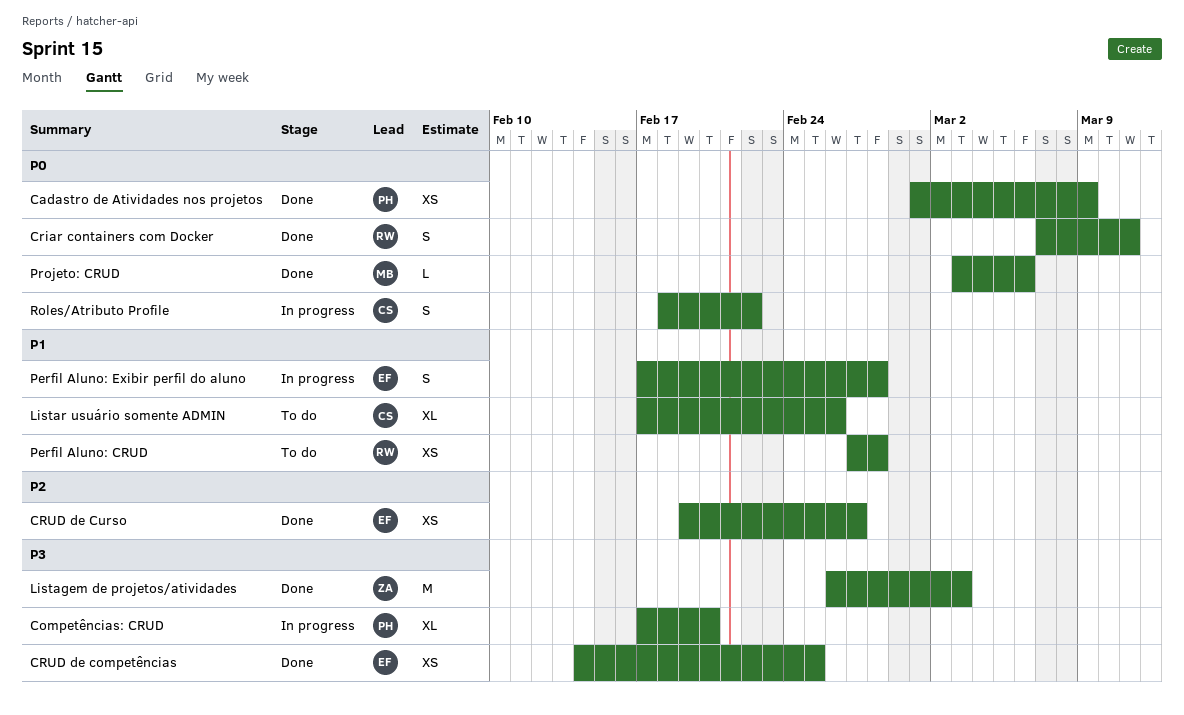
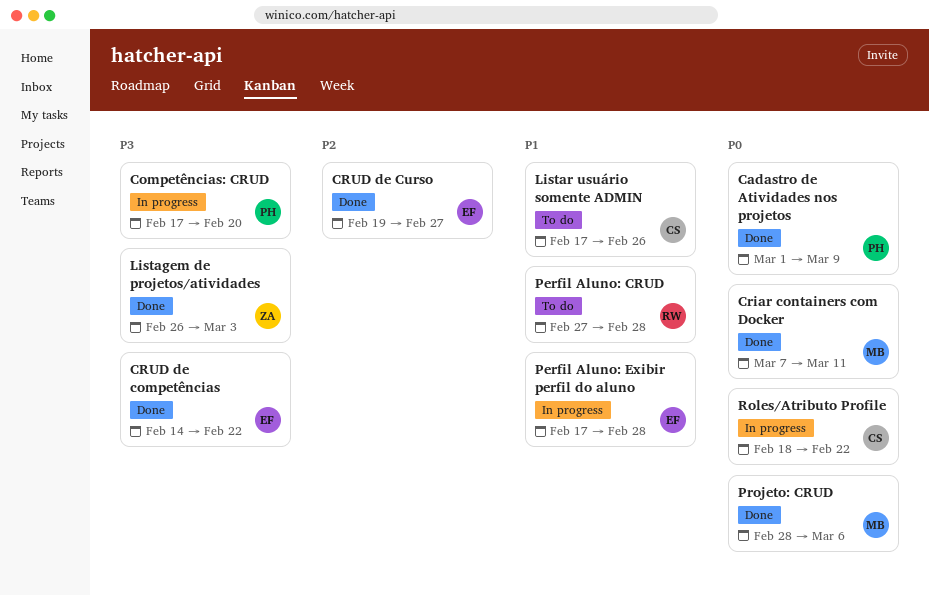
Criar containers com Docker, owner: RW -> MB
CRUD de competências, due: Feb 25 -> Feb 22
Projeto: CRUD, start: Mar 3 -> Feb 28

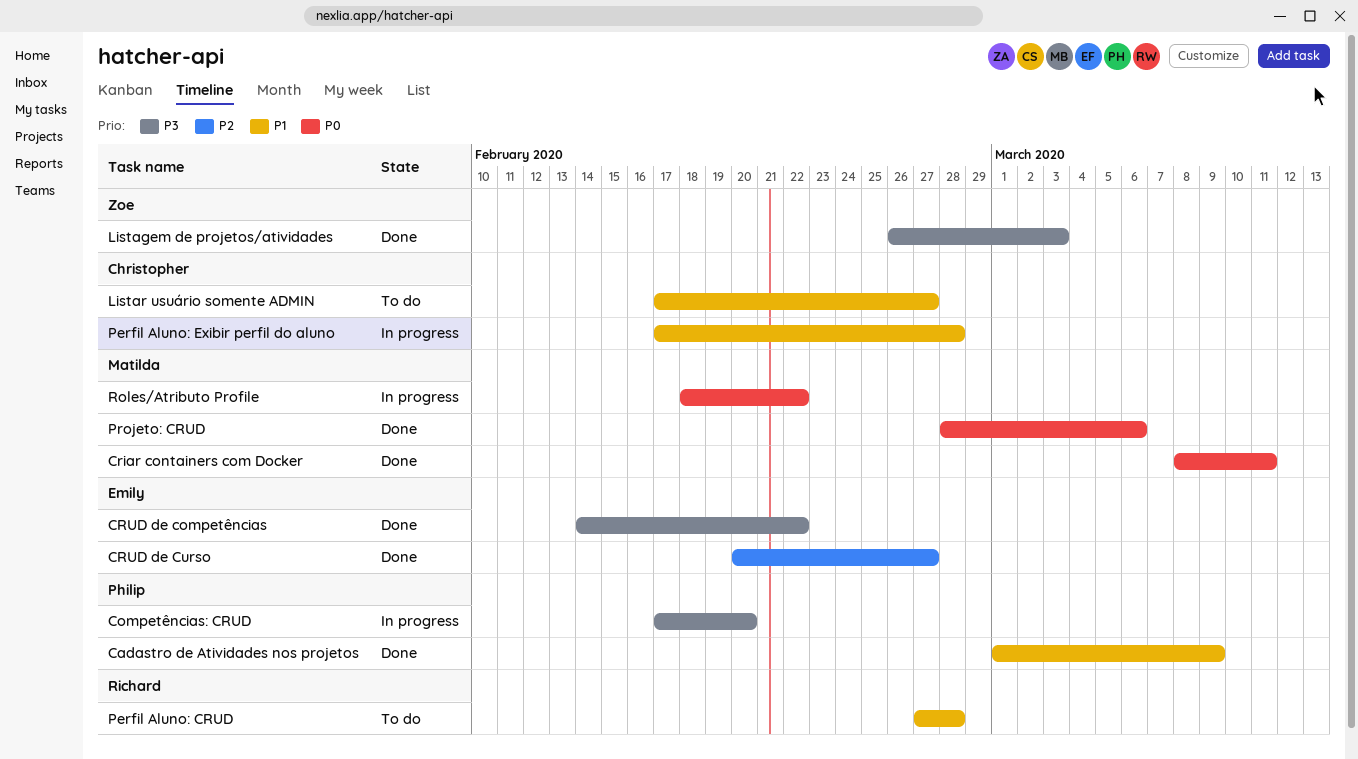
Cadastro de Atividades nos projetos, priority: P0 -> P1
Criar containers com Docker, start: Mar 7 -> Mar 8
CRUD de Curso, start: Feb 19 -> Feb 20
Listar usuário somente ADMIN, due: Feb 26 -> Feb 27
Perfil Aluno: Exibir perfil do aluno, owner: Emily -> Christopher
Roles/Atributo Profile, owner: Christopher -> Matilda

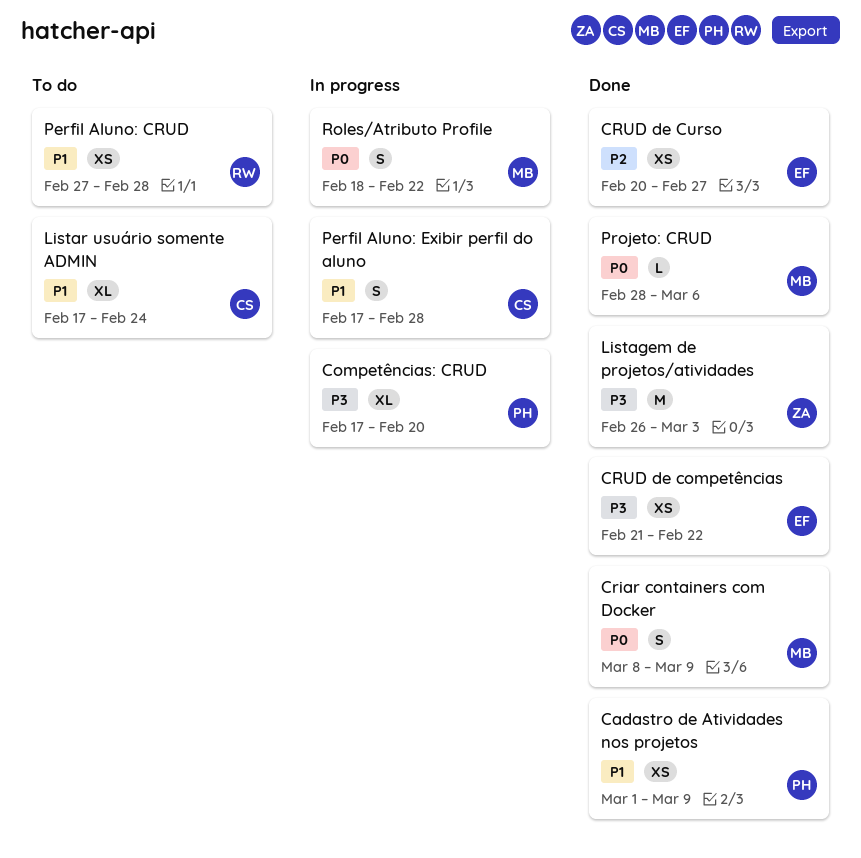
Criar containers com Docker, due: Mar 11 -> Mar 9
CRUD de competências, start: Feb 14 -> Feb 21
Listar usuário somente ADMIN, due: Feb 27 -> Feb 24

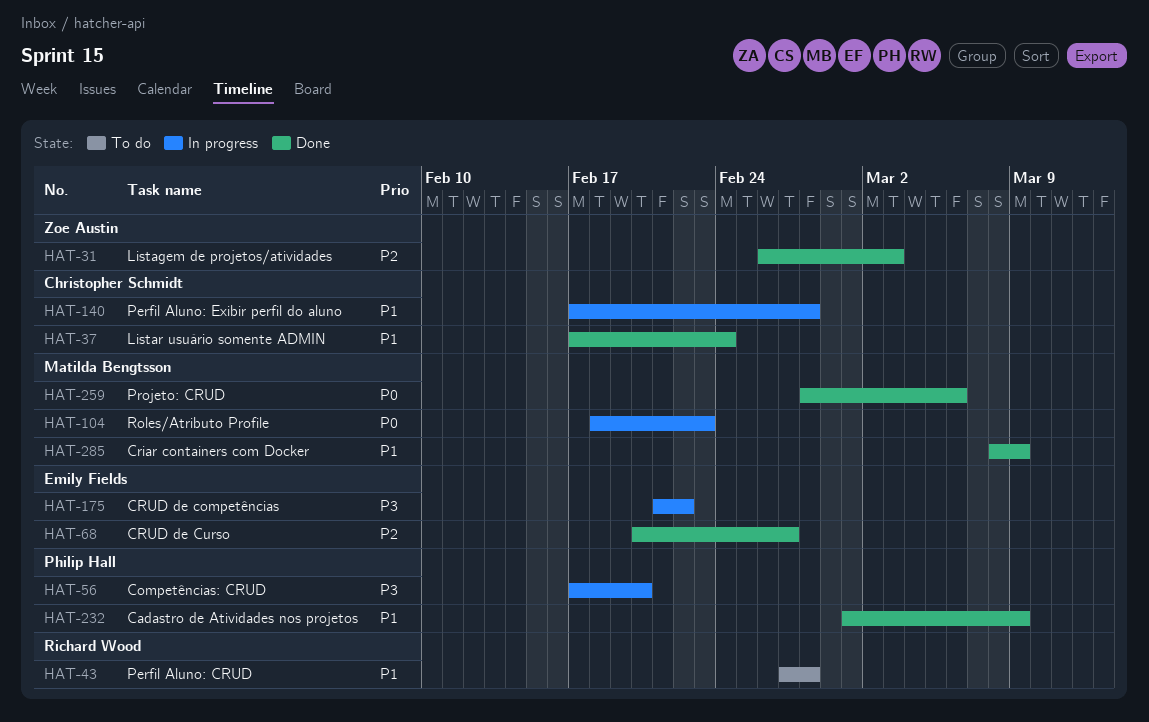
Criar containers com Docker, priority: P0 -> P1
CRUD de competências, status: Done -> In progress
Listagem de projetos/atividades, priority: P3 -> P2
Listar usuário somente ADMIN, status: To do -> Done
Roles/Atributo Profile, due: Feb 22 -> Feb 23

